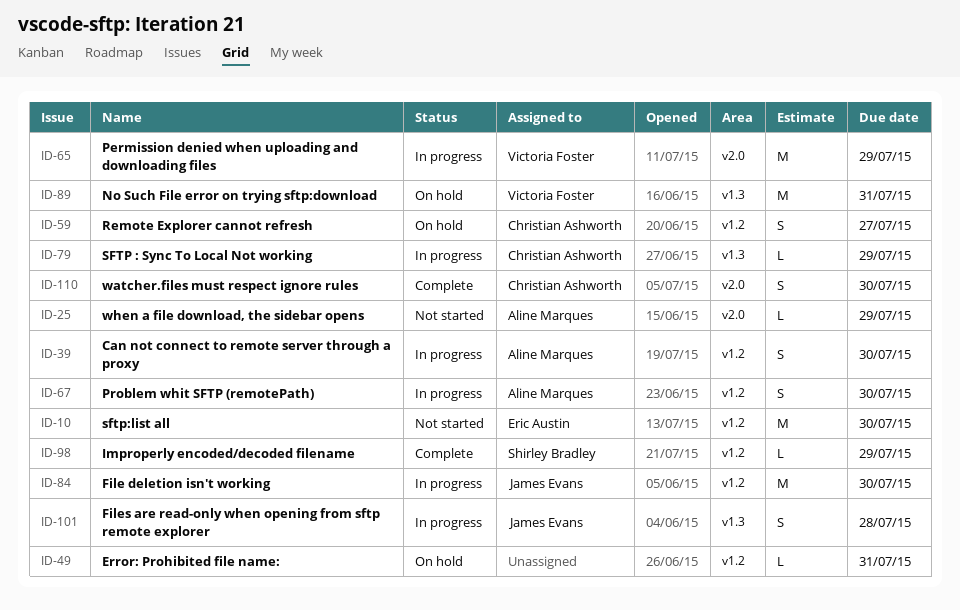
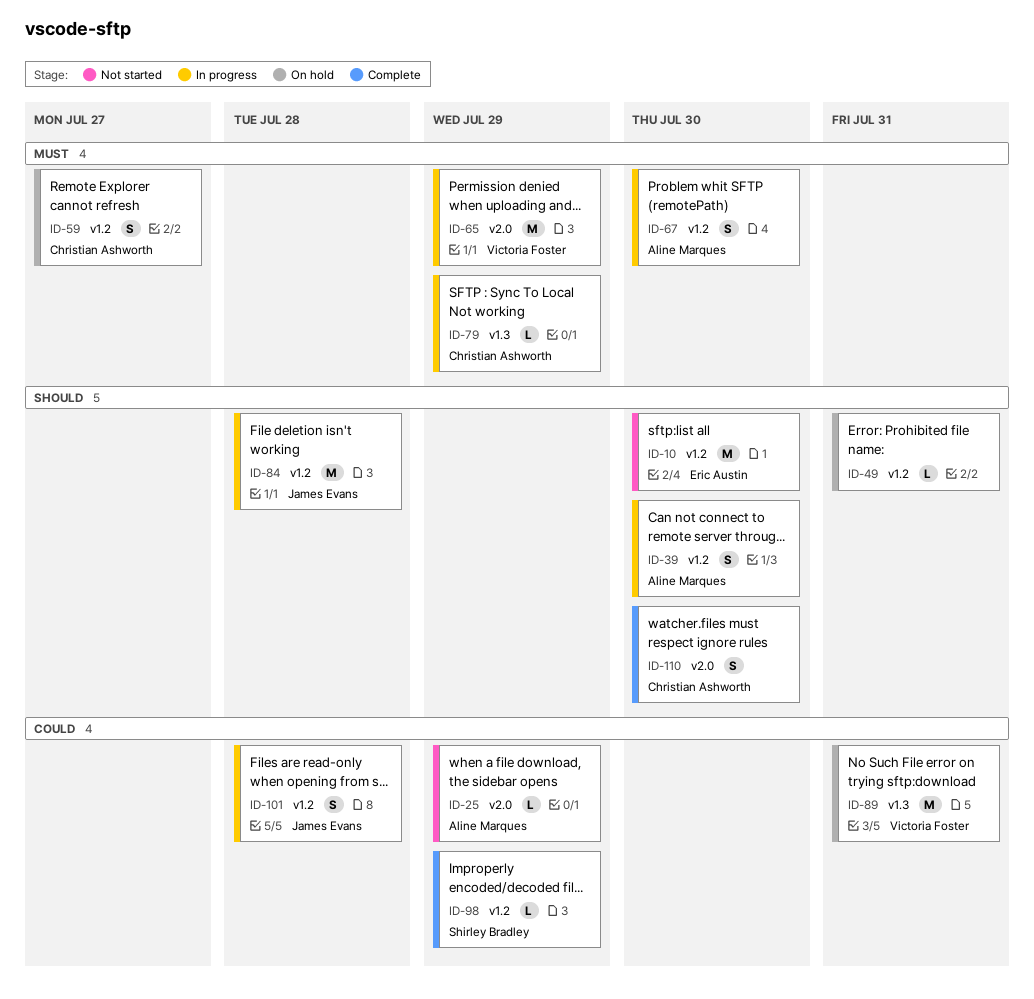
ID-84, due: Jul 30 -> Jul 28
ID-101, label: v1.3 -> v1.2

